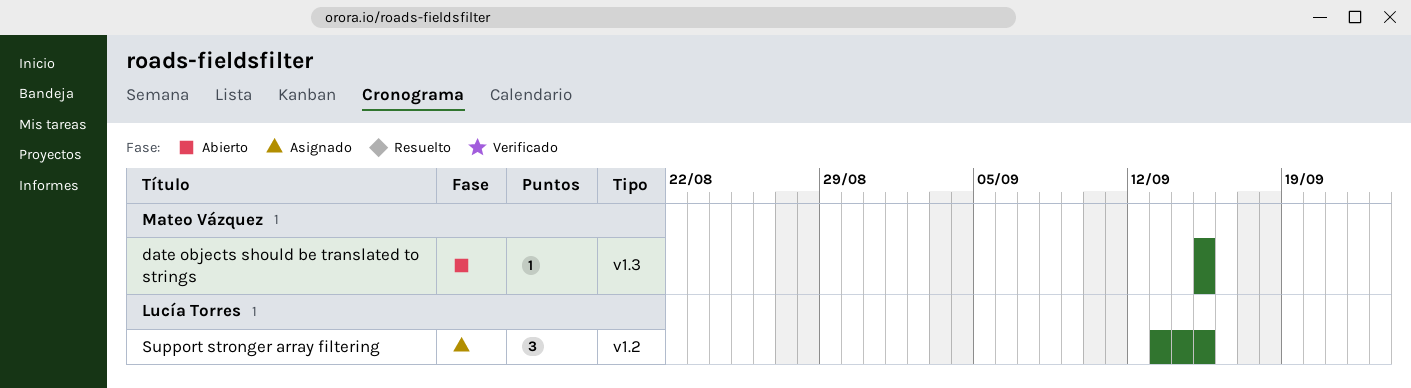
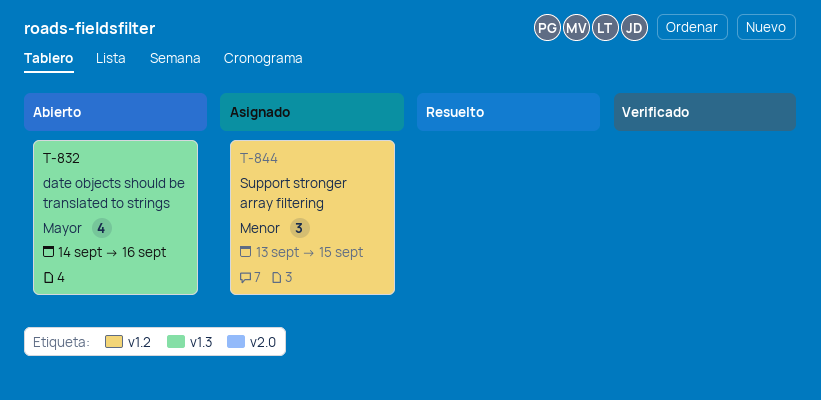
date objects should be translated to strings, estimate: 1 -> 4
date objects should be translated to strings, start: Sep 15 -> Sep 14
date objects should be translated to strings, due: Sep 15 -> Sep 16

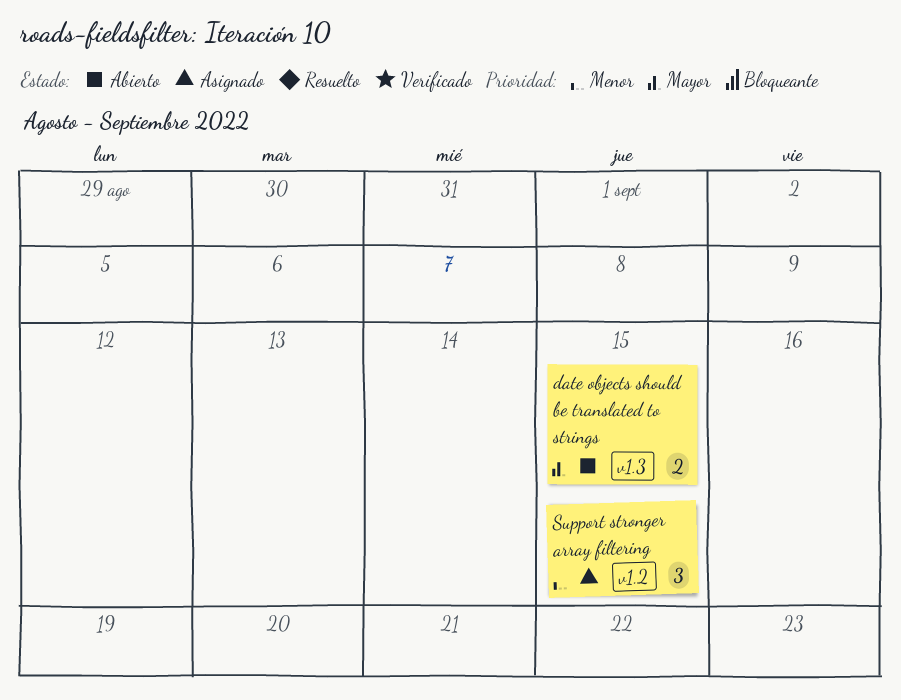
date objects should be translated to strings, estimate: 4 -> 2
date objects should be translated to strings, due: Sep 16 -> Sep 15

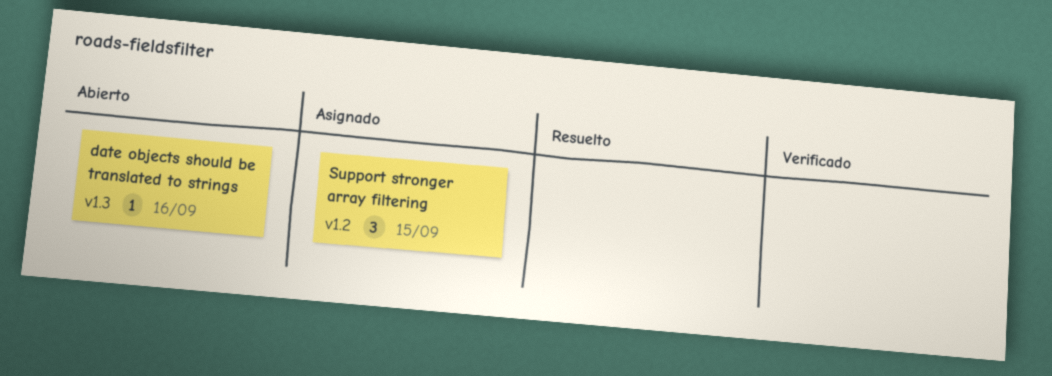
date objects should be translated to strings, estimate: 2 -> 1
date objects should be translated to strings, due: Sep 15 -> Sep 16

